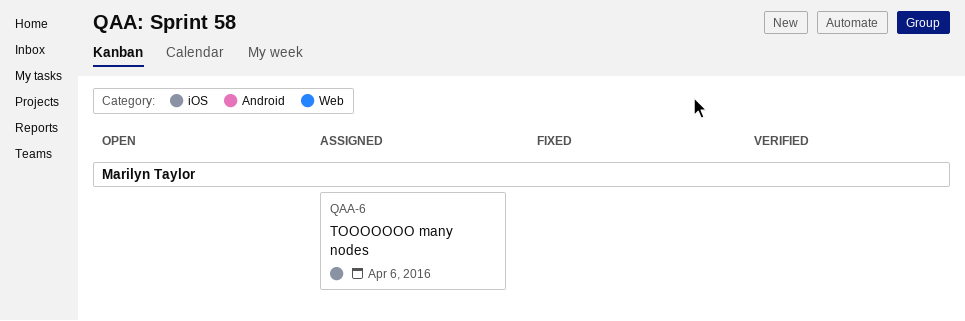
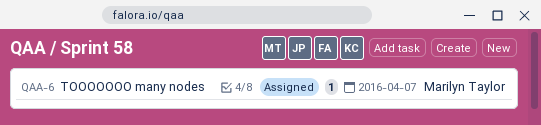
QAA-6, due: Apr 6 -> Apr 7

